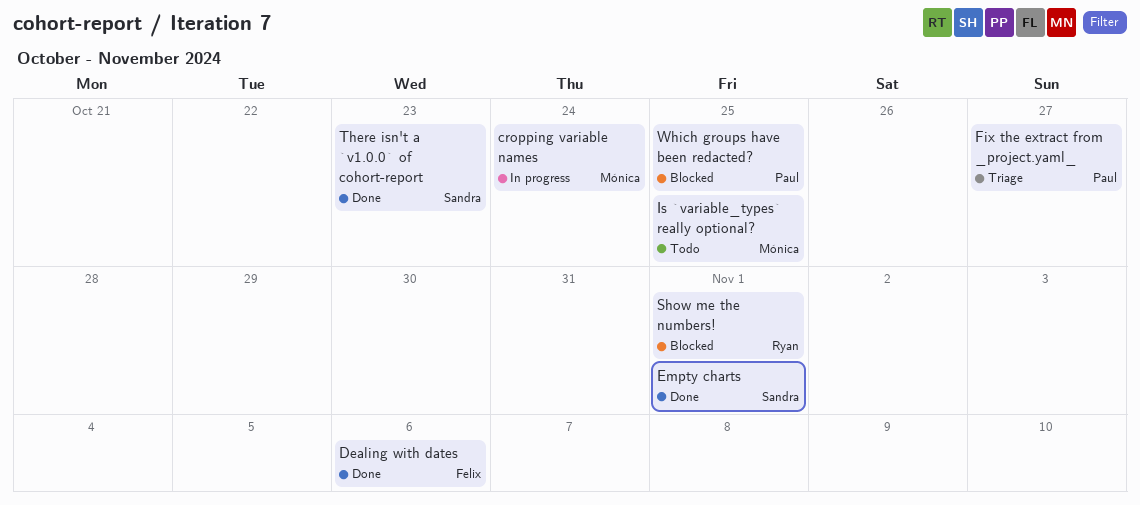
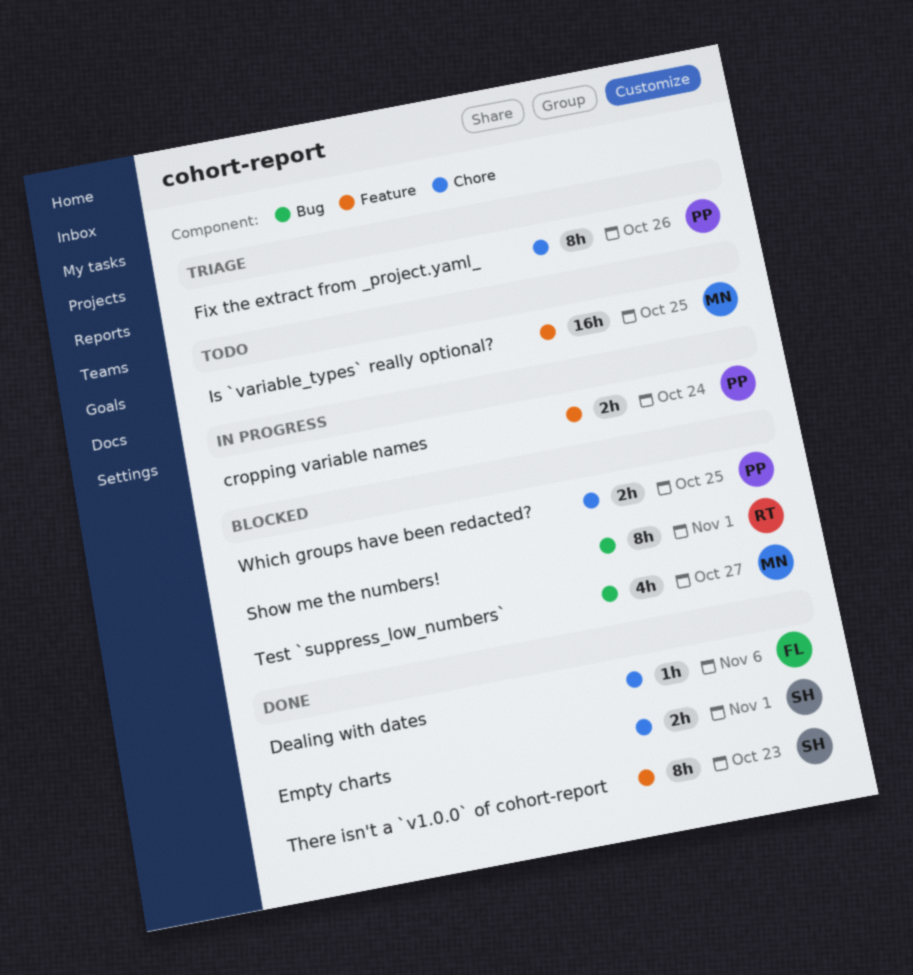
cropping variable names, owner: Mónica -> Paul
Fix the extract from _project.yaml_, due: Oct 27 -> Oct 26
Test `suppress_low_numbers`: none -> present

